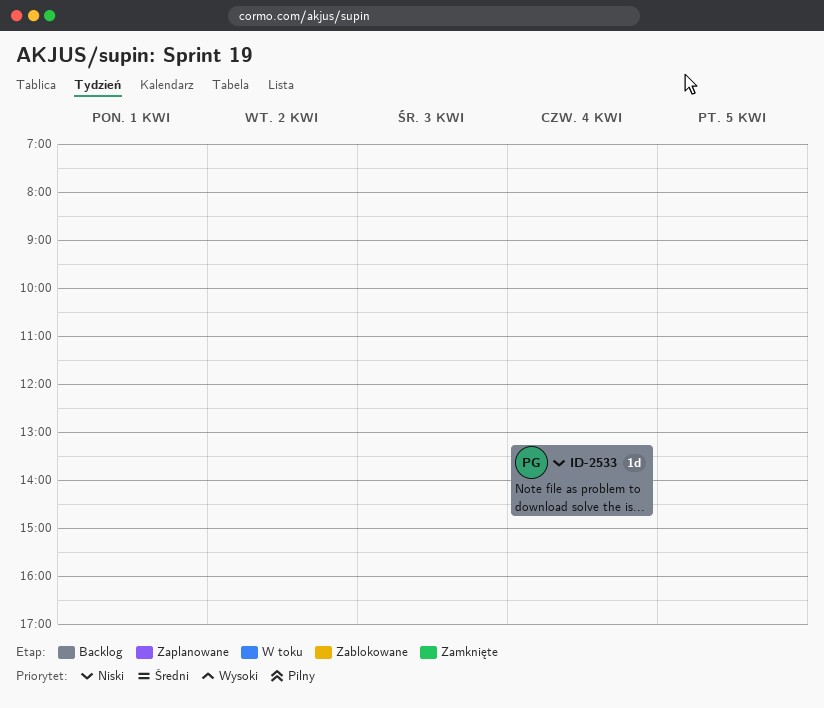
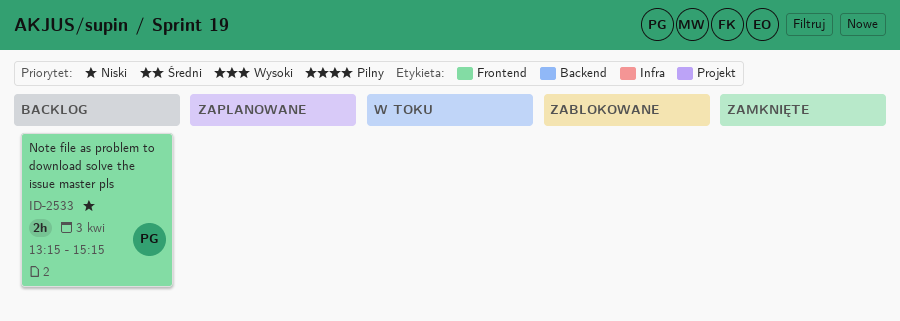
ID-2533, estimate: 1d -> 2h
ID-2533, day: Apr 4 -> Apr 3
ID-2533, ends: 14:45 -> 15:15

